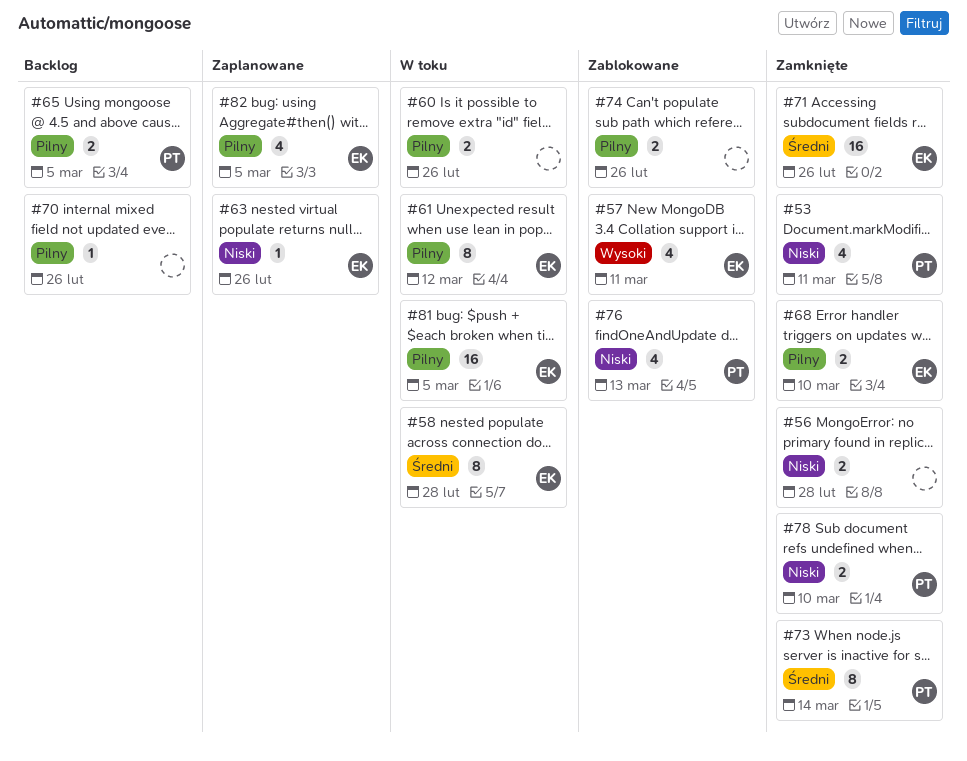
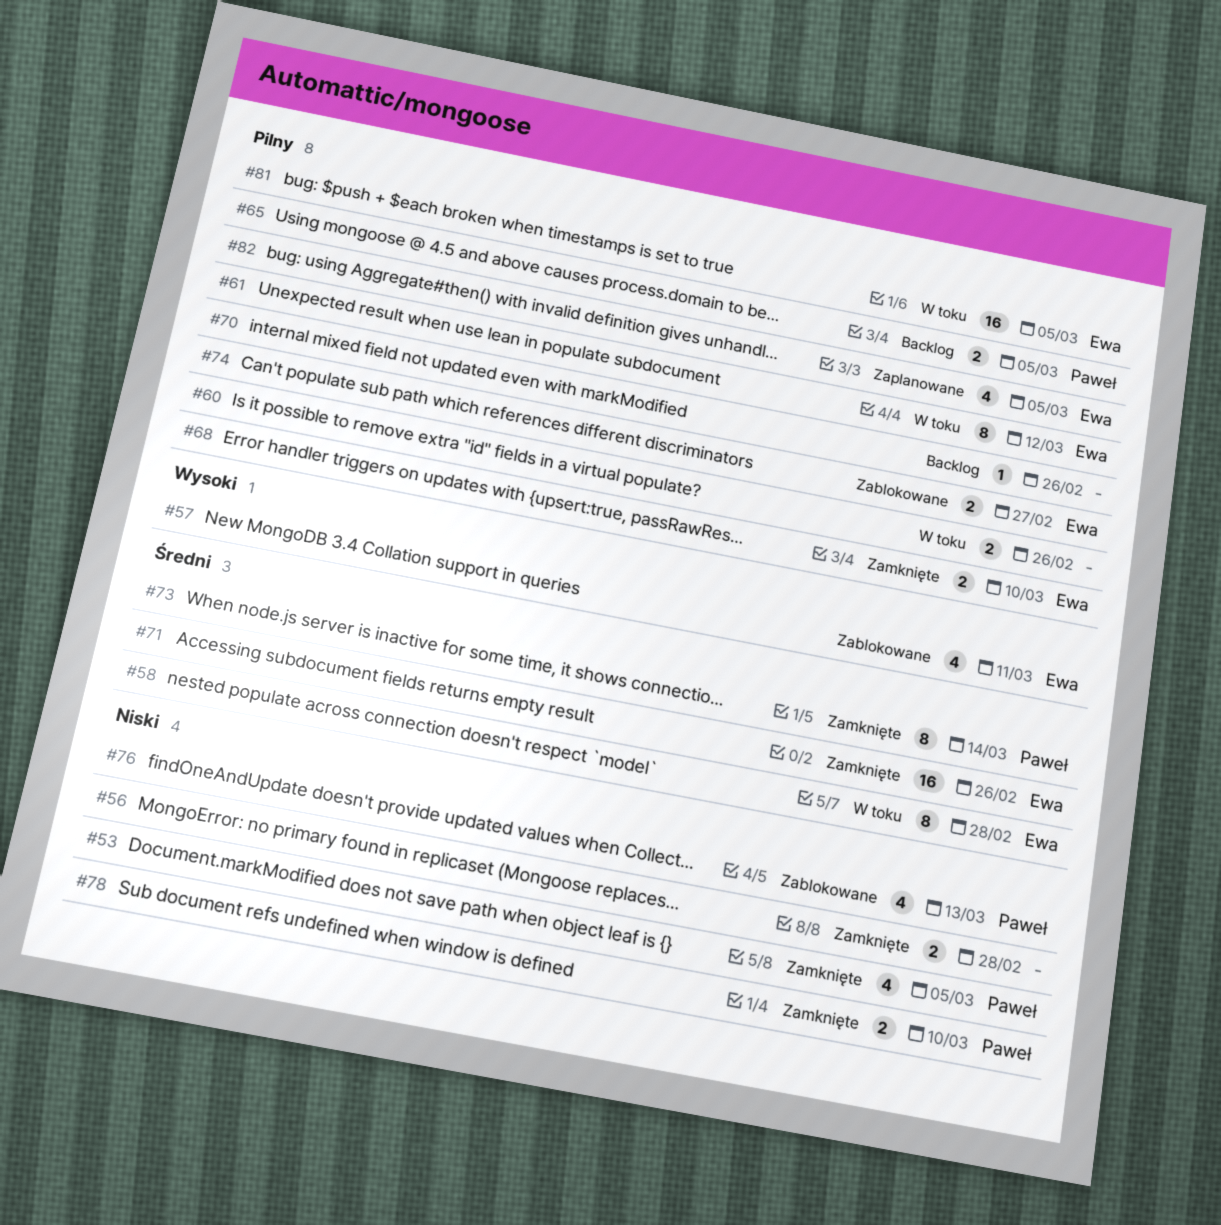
#53, due: Mar 11 -> Mar 5
#63: present -> none
#74, owner: none -> Ewa
#74, due: Feb 26 -> Feb 27

